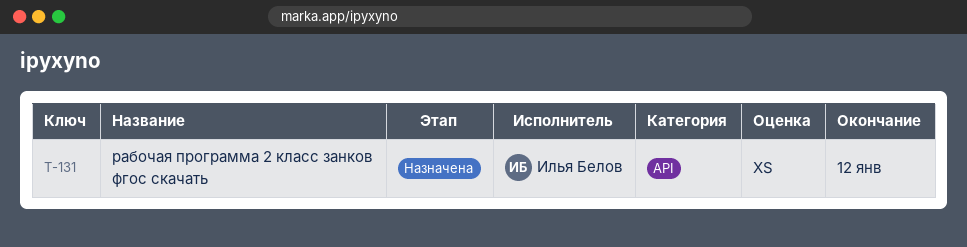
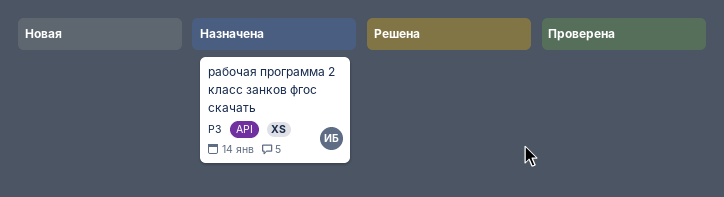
рабочая программа 2 класс занков фгос скачать, due: Jan 12 -> Jan 14

